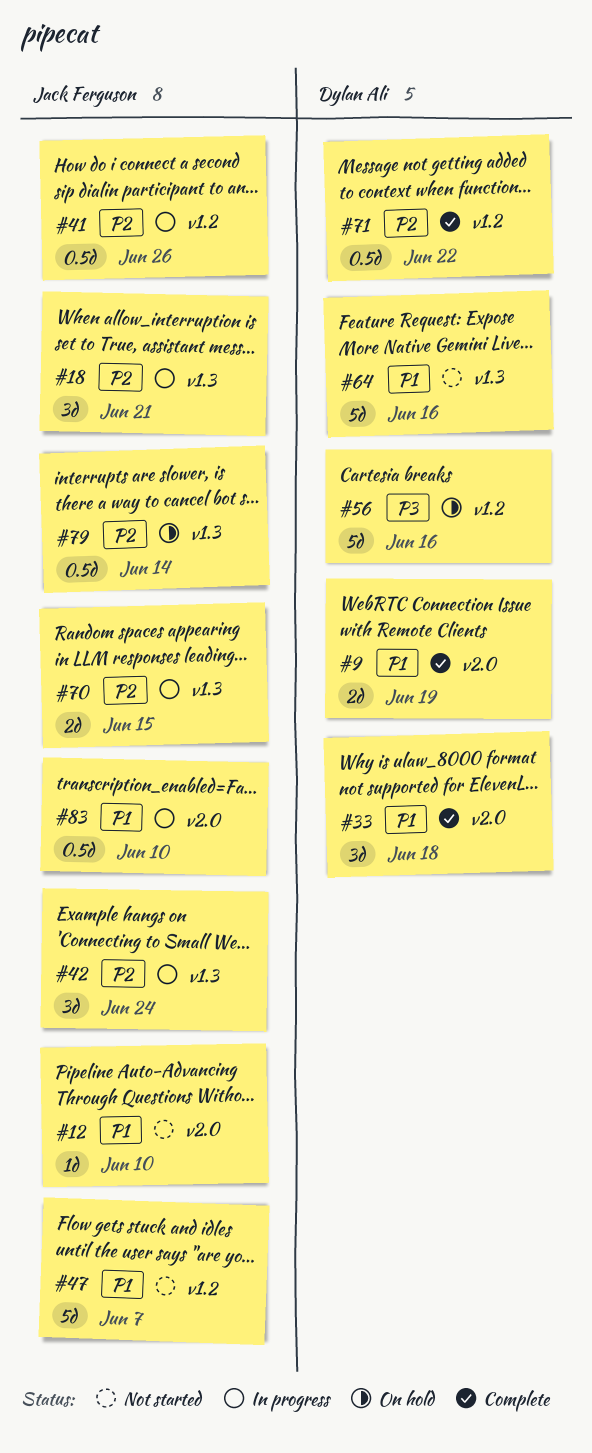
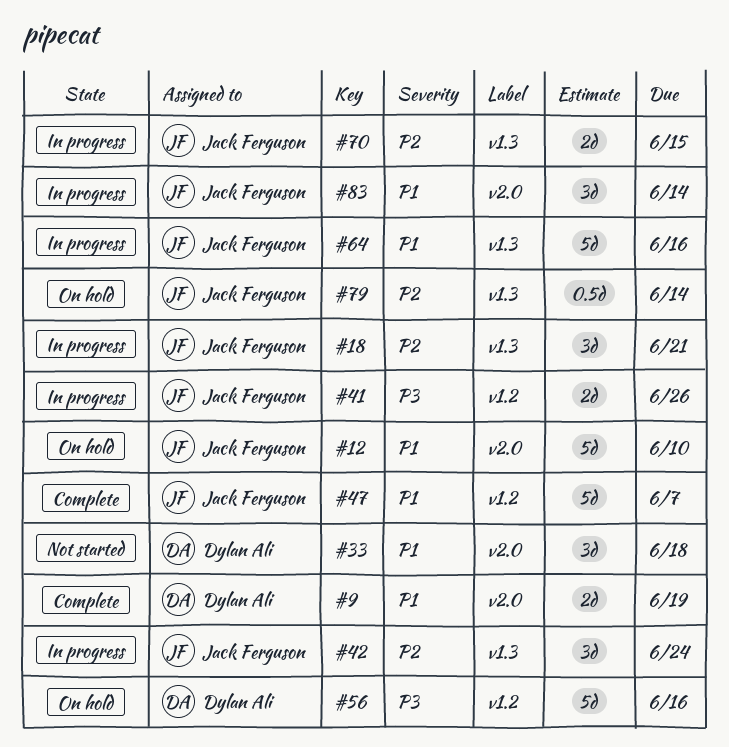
#12, status: Not started -> On hold
#12, estimate: 1d -> 5d
#33, status: Complete -> Not started
#41, priority: P2 -> P3
#41, estimate: 0.5d -> 2d
#47, status: Not started -> Complete
#64, status: Not started -> In progress
#64, owner: Dylan Ali -> Jack Ferguson
#71: present -> none
#83, estimate: 0.5d -> 3d
#83, due: Jun 10 -> Jun 14

